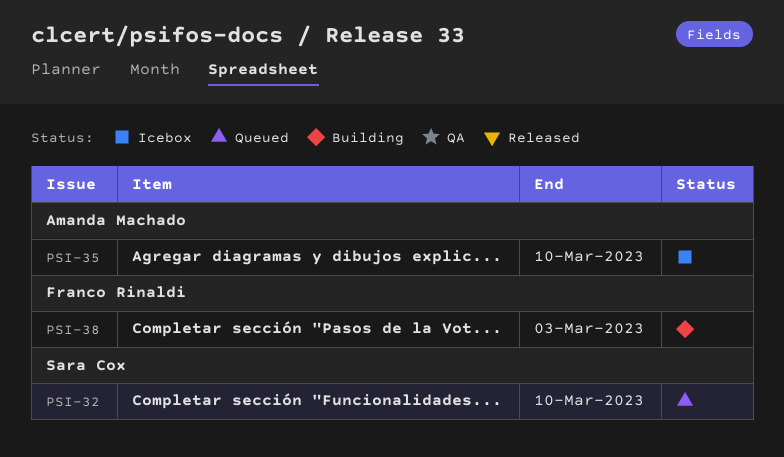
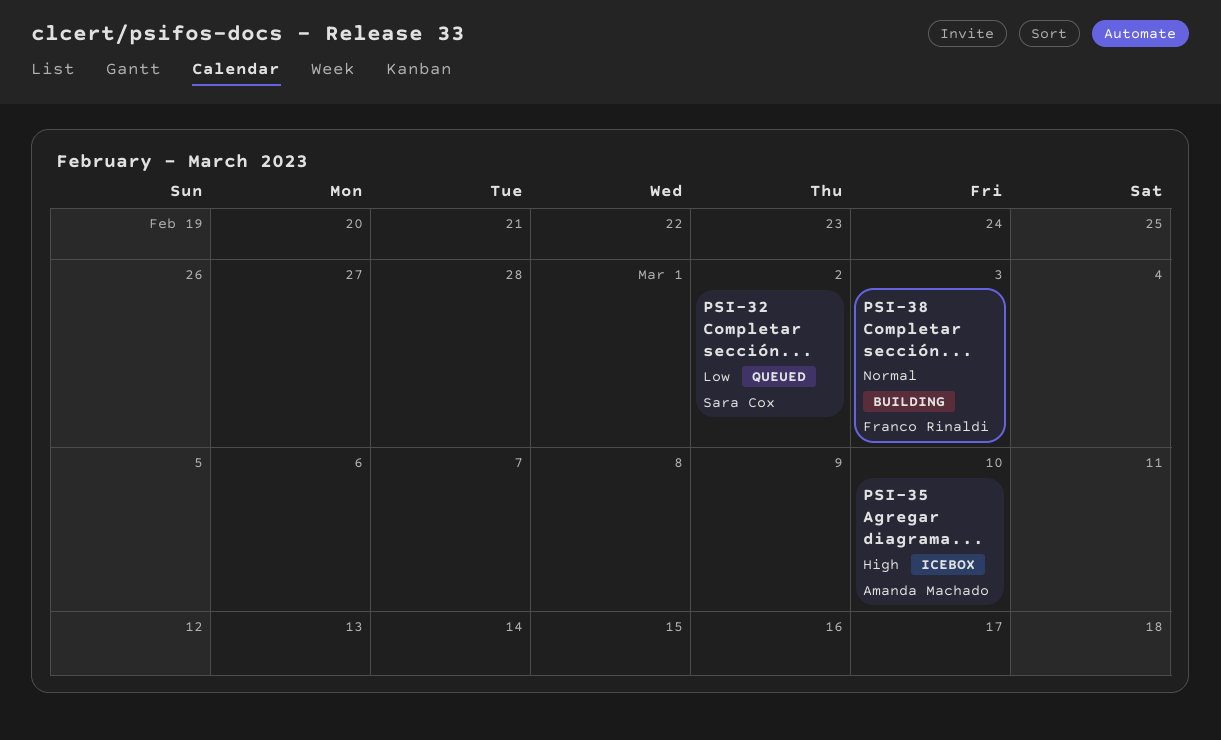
PSI-32, due: Mar 10 -> Mar 2

